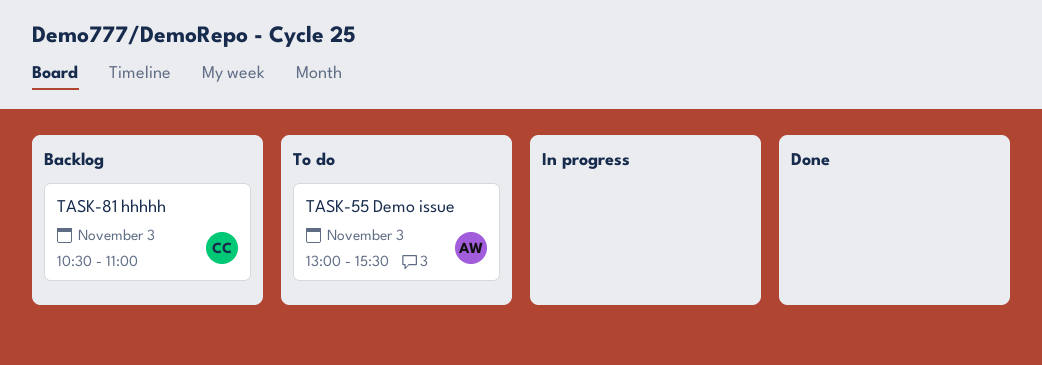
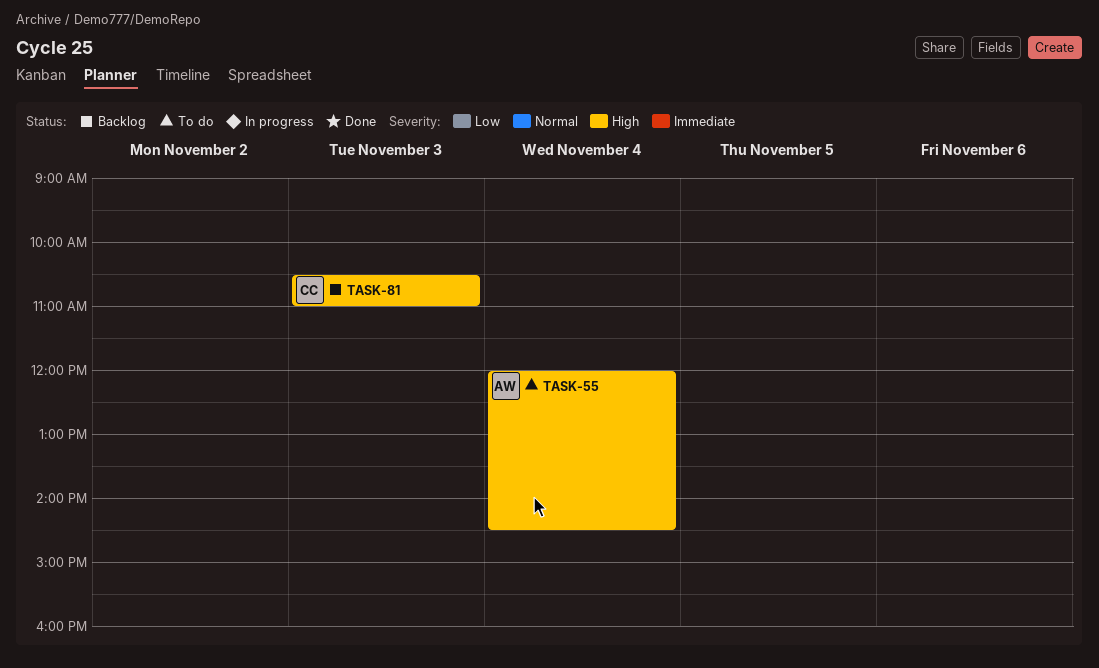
TASK-55, day: Nov 3 -> Nov 4
TASK-55, begins: 13:00 -> 12:00
TASK-55, ends: 15:30 -> 14:30

